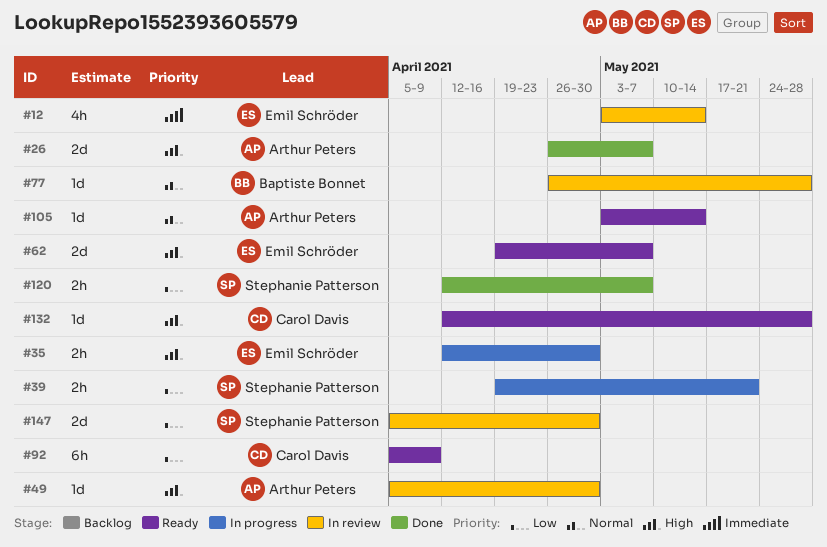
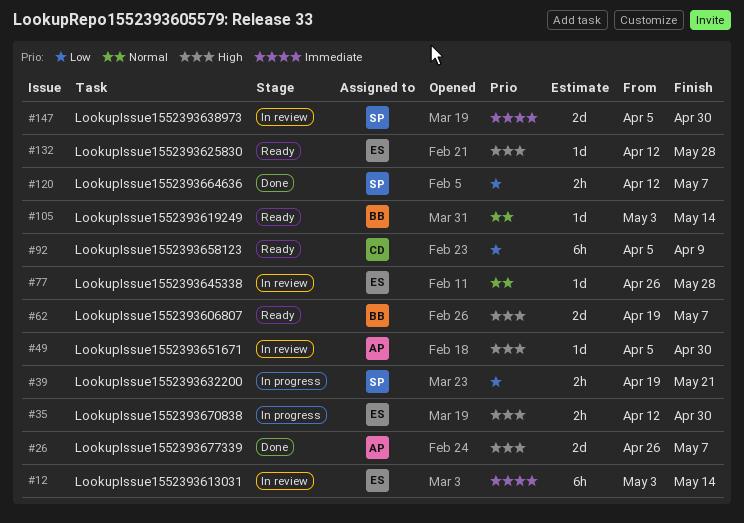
#12, estimate: 4h -> 6h
#62, owner: Emil Schröder -> Baptiste Bonnet
#77, owner: Baptiste Bonnet -> Emil Schröder
#105, owner: Arthur Peters -> Baptiste Bonnet
#132, owner: Carol Davis -> Emil Schröder
#147, priority: Low -> Immediate

